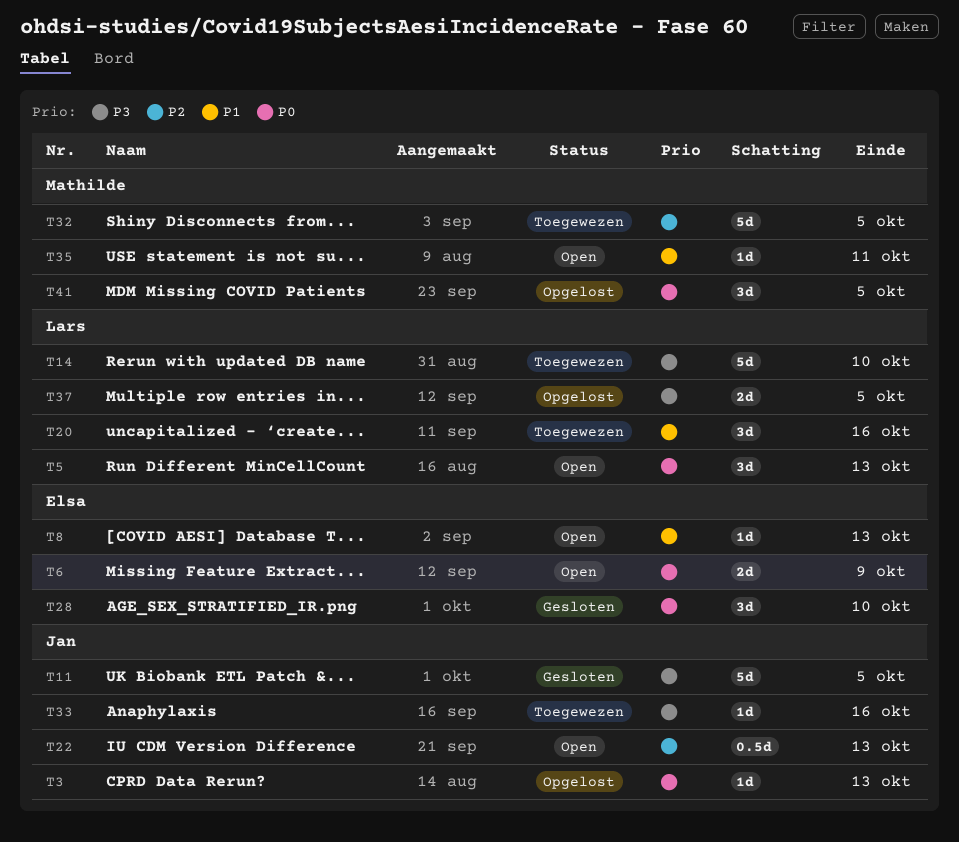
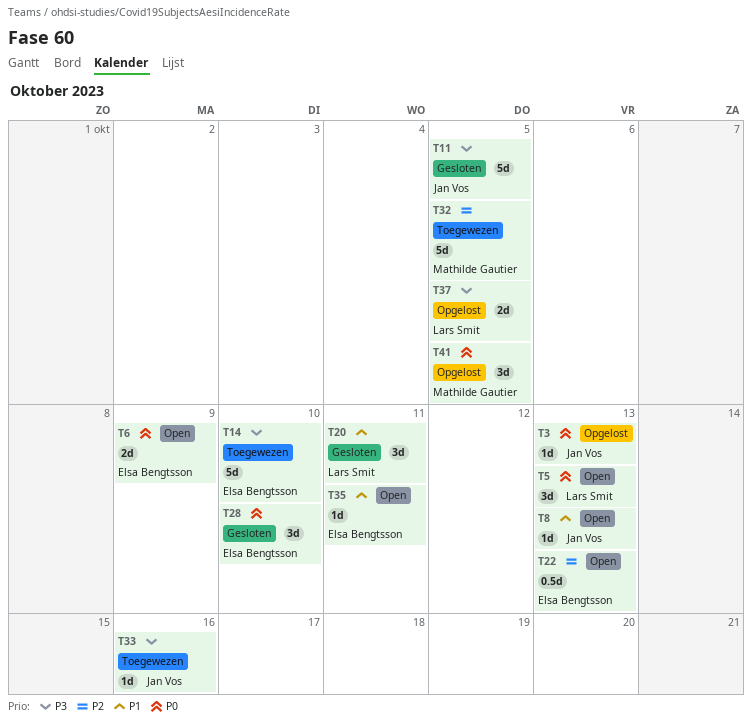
T8, owner: Elsa Bengtsson -> Jan Vos
T14, owner: Lars Smit -> Elsa Bengtsson
T20, status: Toegewezen -> Gesloten
T20, due: Oct 16 -> Oct 11
T22, owner: Jan Vos -> Elsa Bengtsson
T35, owner: Mathilde Gautier -> Elsa Bengtsson

